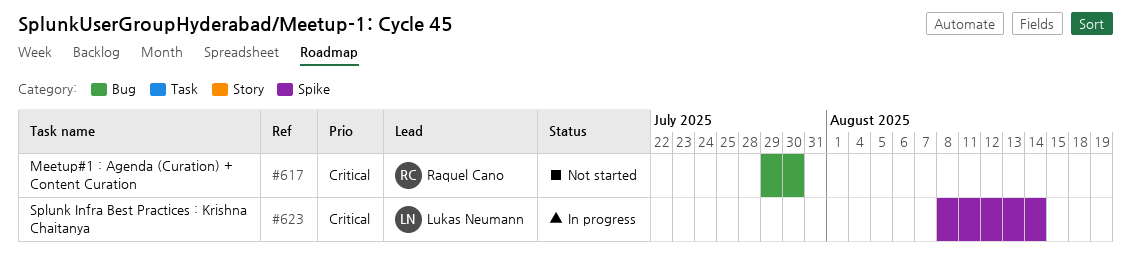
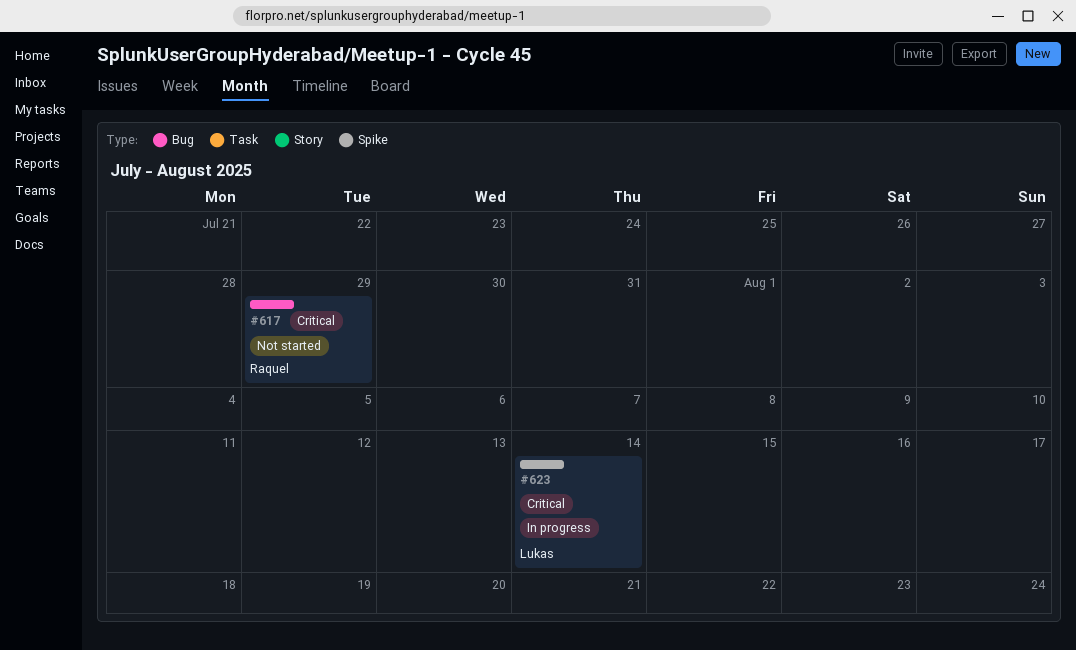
#617, due: Jul 30 -> Jul 29

